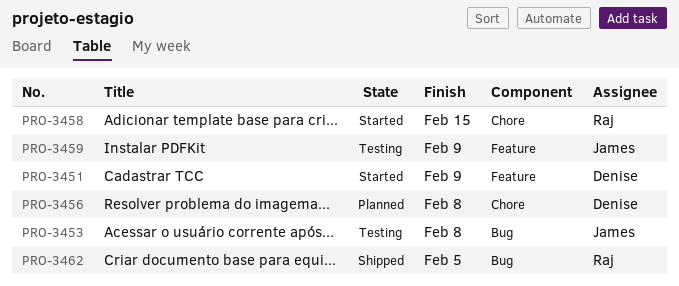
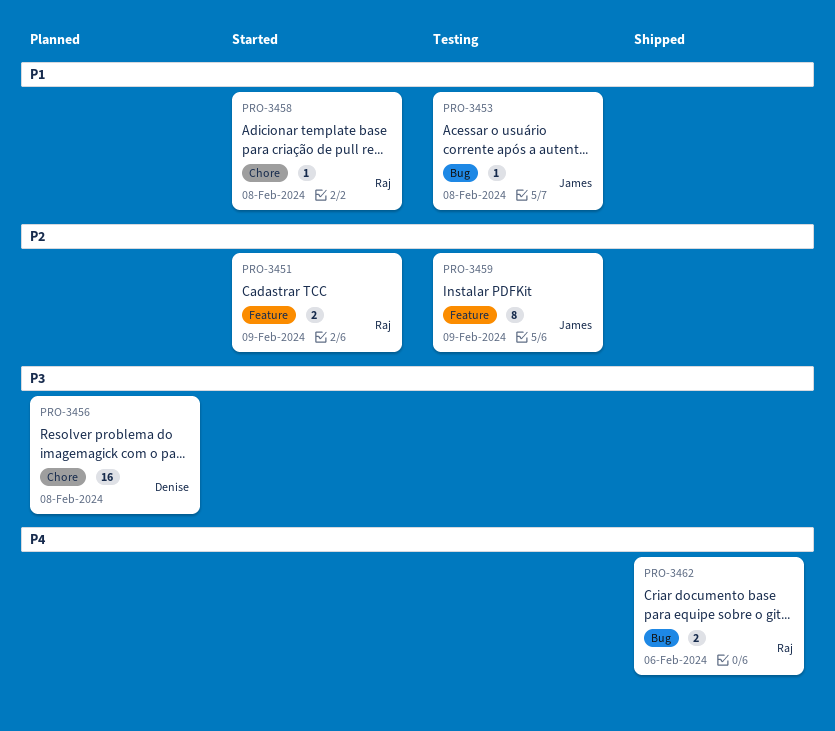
PRO-3451, owner: Denise -> Raj
PRO-3458, due: Feb 15 -> Feb 8
PRO-3462, due: Feb 5 -> Feb 6

